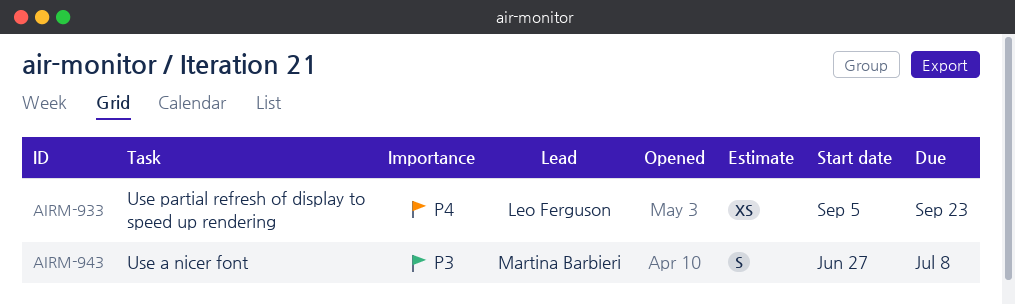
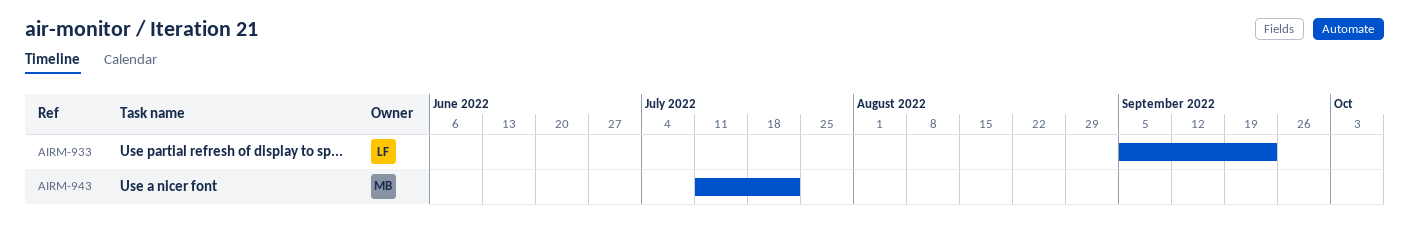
AIRM-943, start: Jun 27 -> Jul 11
AIRM-943, due: Jul 8 -> Jul 22

